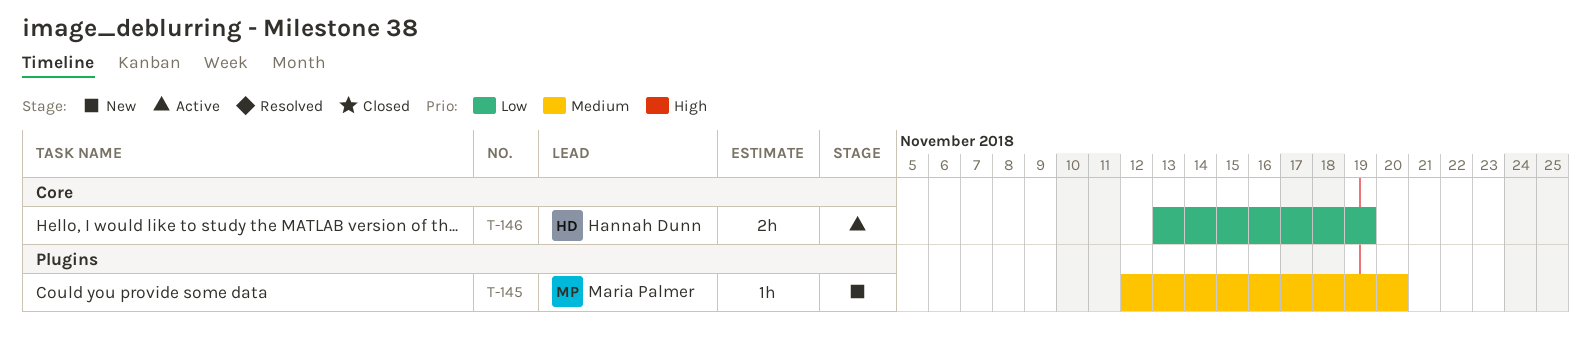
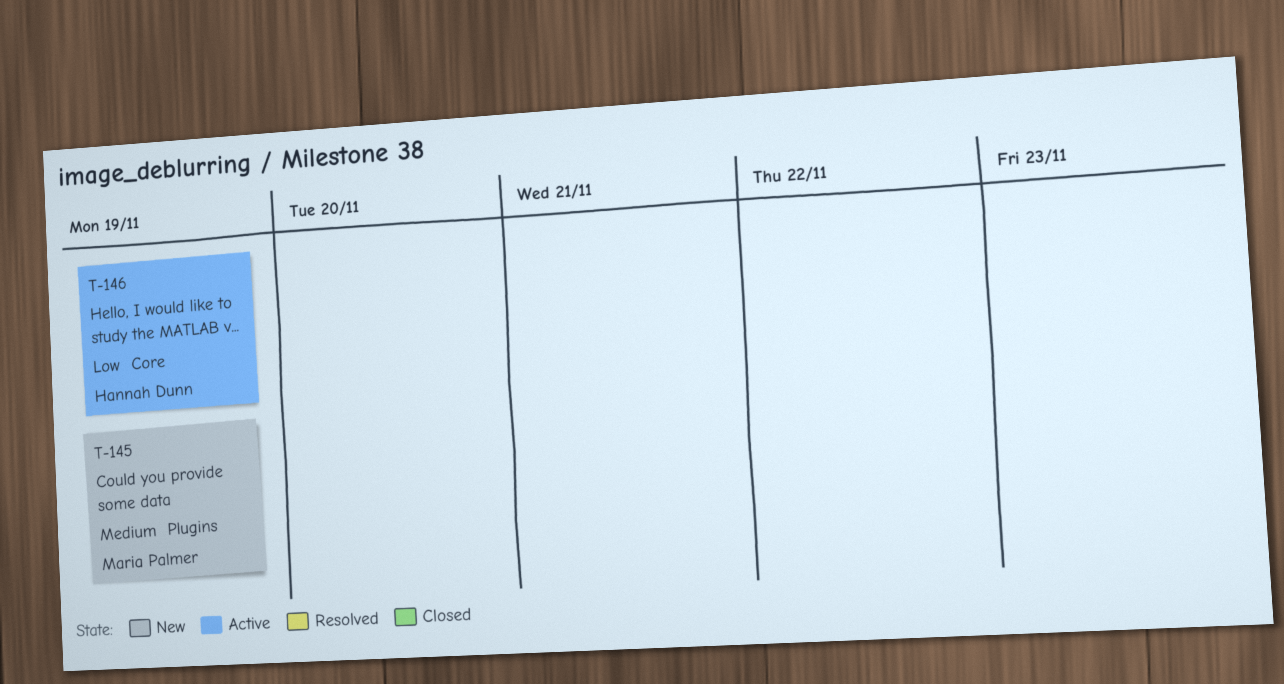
T-145, due: Nov 20 -> Nov 19

